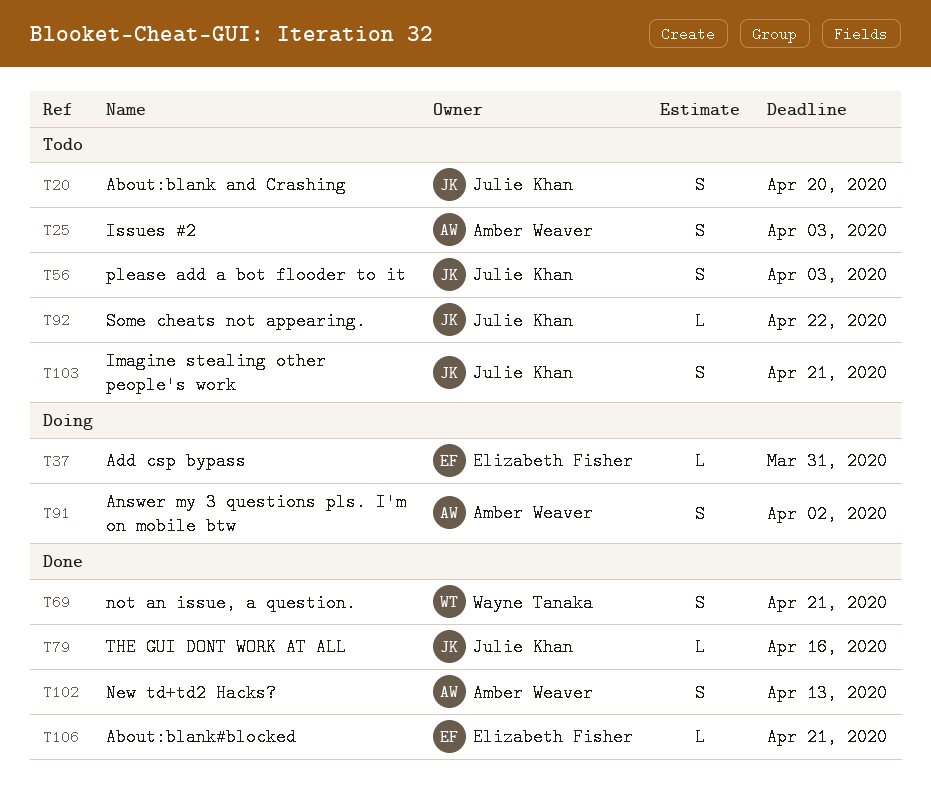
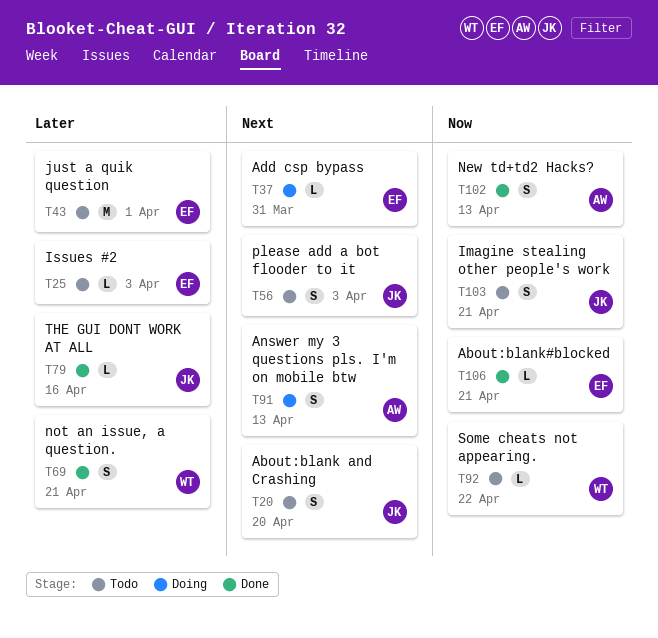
T25, owner: Amber Weaver -> Elizabeth Fisher
T25, estimate: S -> L
T43: none -> present
T91, due: Apr 2 -> Apr 13
T92, owner: Julie Khan -> Wayne Tanaka

